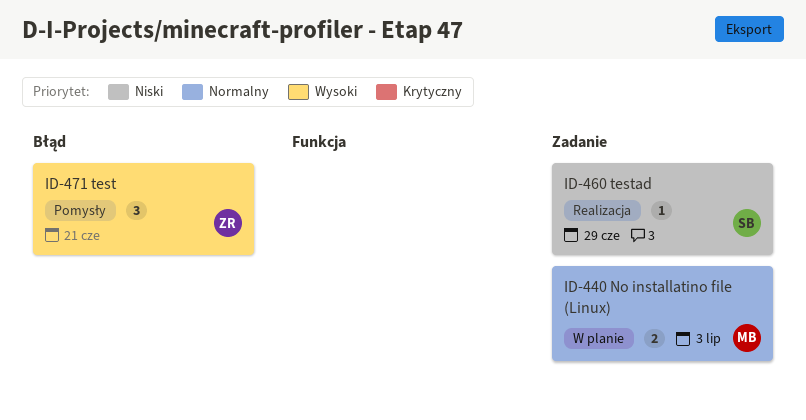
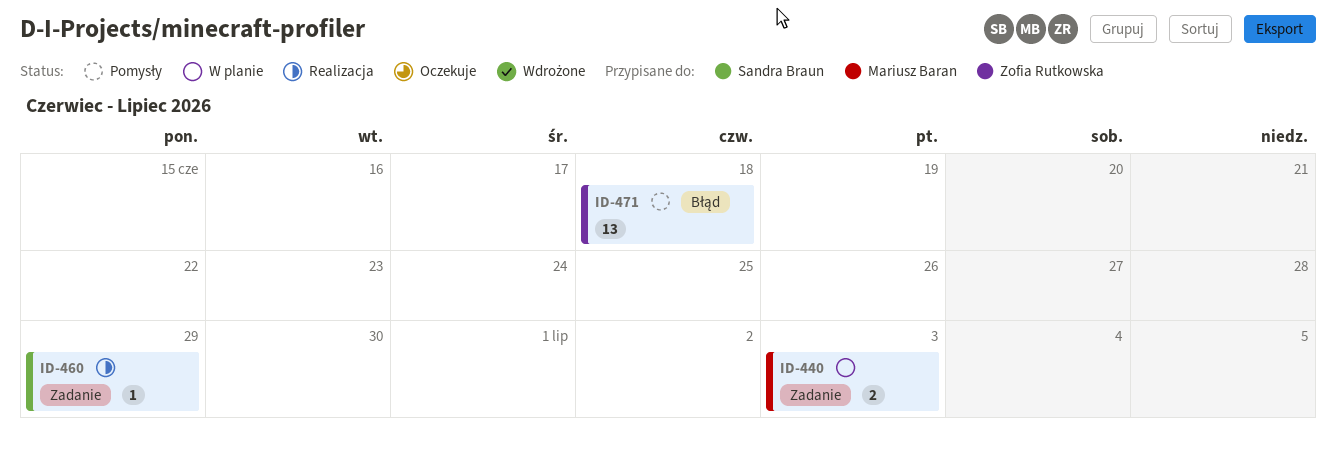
ID-471, estimate: 3 -> 13
ID-471, due: Jun 21 -> Jun 18

